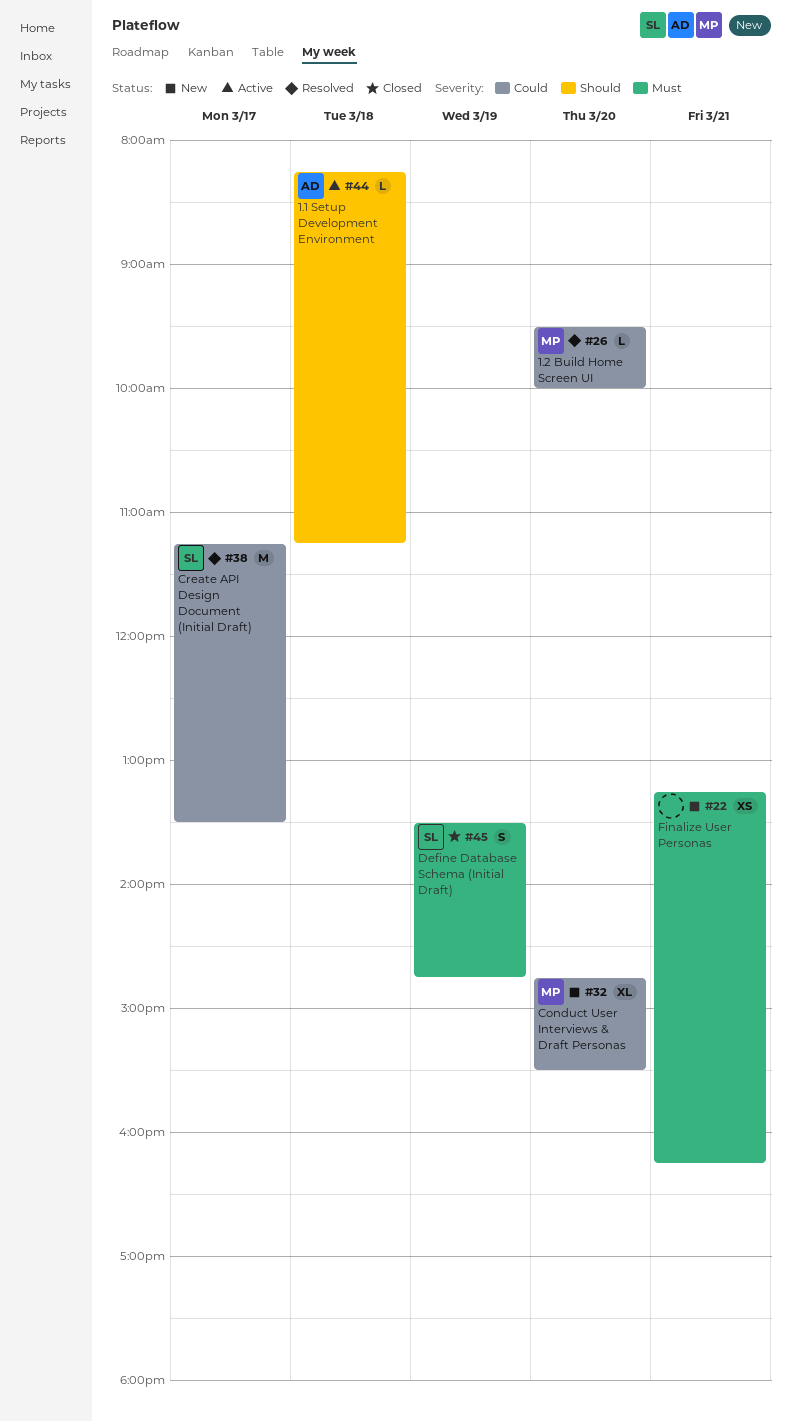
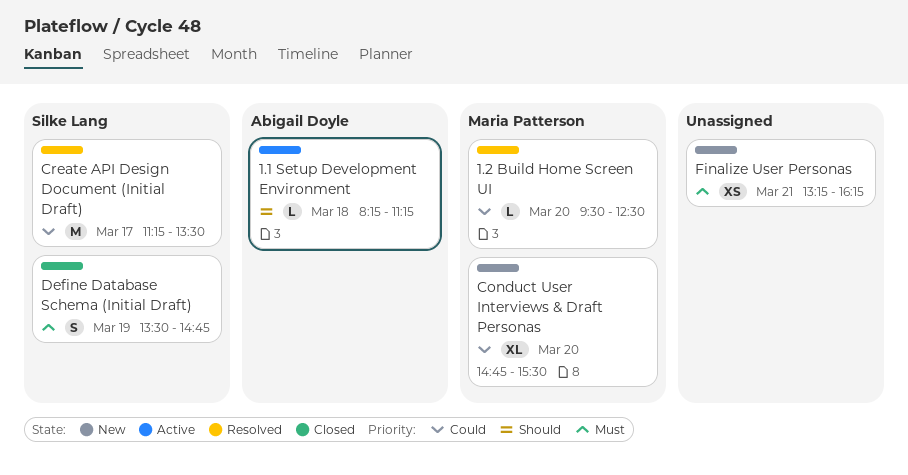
1.2 Build Home Screen UI, ends: 10:00 -> 12:30

